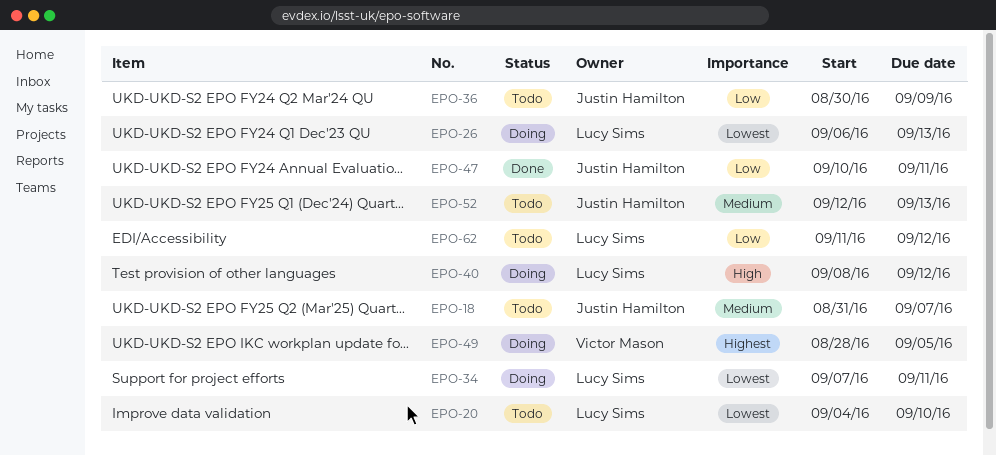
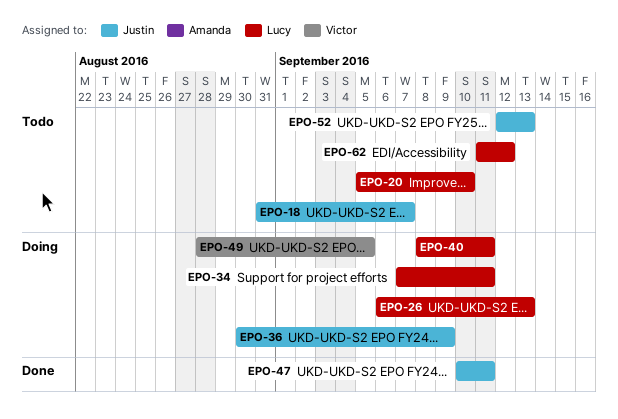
EPO-20, start: Sep 4 -> Sep 5
EPO-36, status: Todo -> Doing
EPO-40, due: Sep 12 -> Sep 11

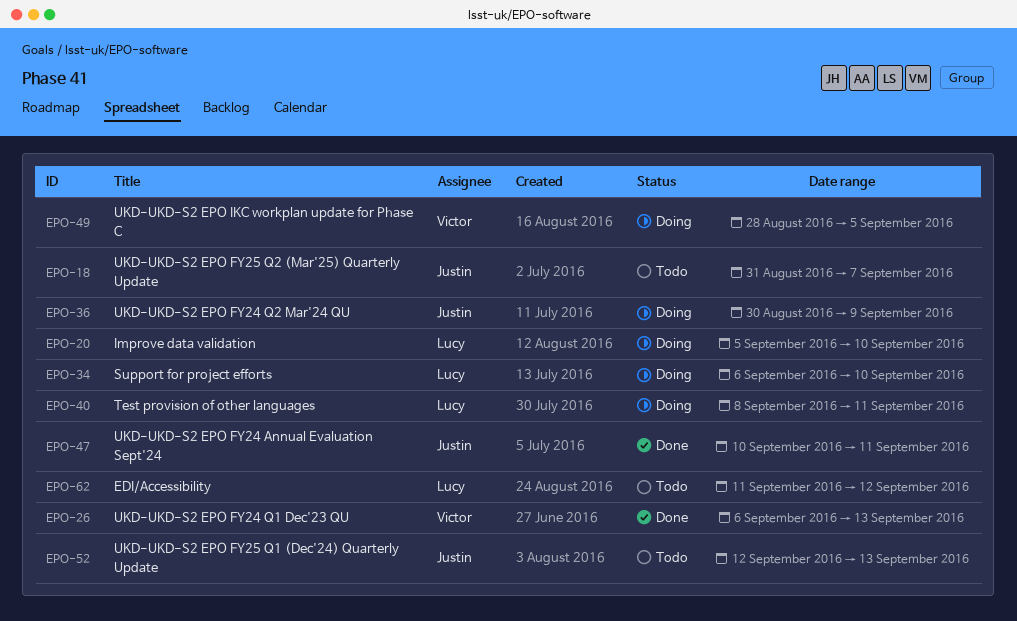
EPO-20, status: Todo -> Doing
EPO-26, status: Doing -> Done
EPO-26, owner: Lucy -> Victor
EPO-34, start: Sep 7 -> Sep 6
EPO-34, due: Sep 11 -> Sep 10

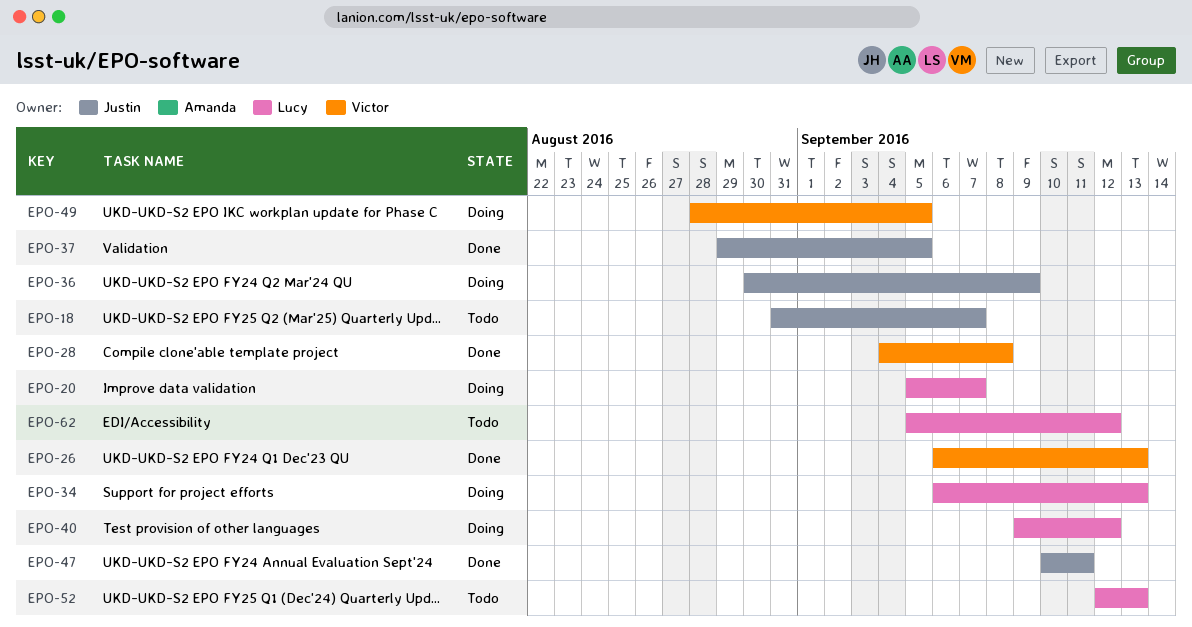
EPO-20, due: Sep 10 -> Sep 7
EPO-28: none -> present
EPO-34, due: Sep 10 -> Sep 13
EPO-37: none -> present
EPO-40, start: Sep 8 -> Sep 9
EPO-40, due: Sep 11 -> Sep 12
EPO-52, owner: Justin -> Lucy
EPO-62, start: Sep 11 -> Sep 5

